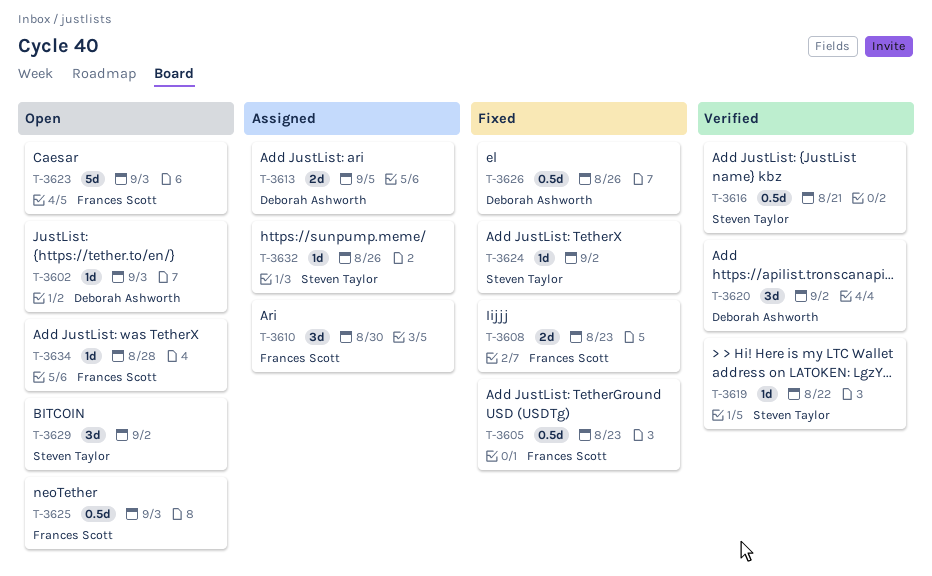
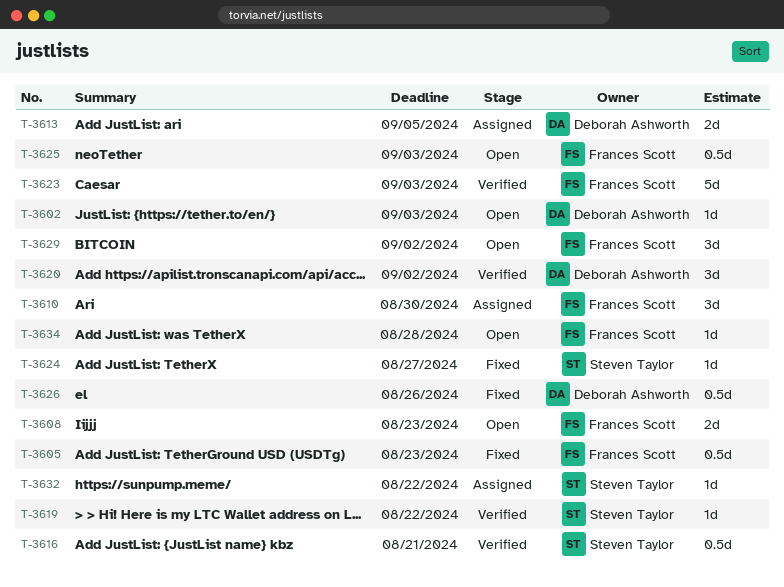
T-3608, status: Fixed -> Open
T-3623, status: Open -> Verified
T-3624, due: Sep 2 -> Aug 27
T-3629, owner: Steven Taylor -> Frances Scott
T-3632, due: Aug 26 -> Aug 22

